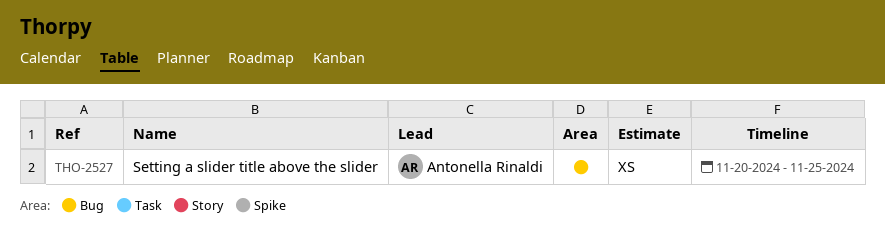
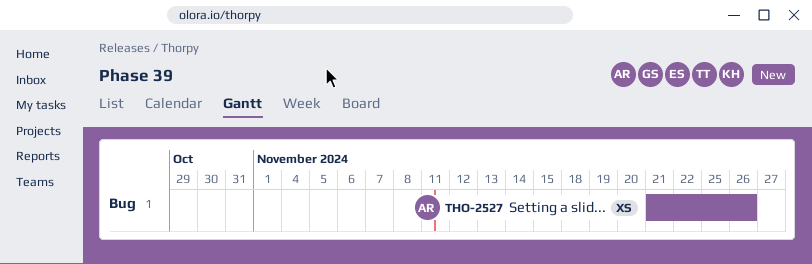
THO-2527, start: Nov 20 -> Nov 21
THO-2527, due: Nov 25 -> Nov 26

